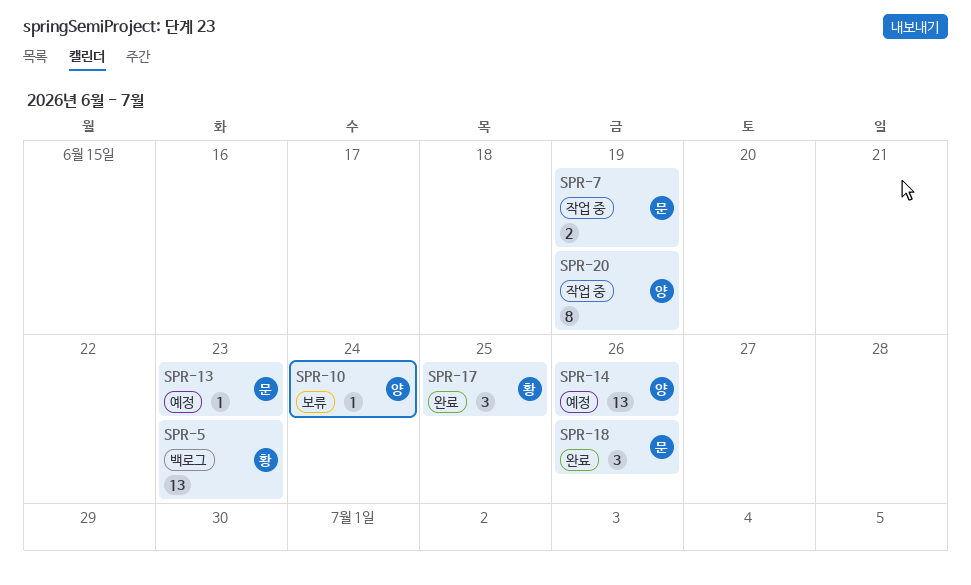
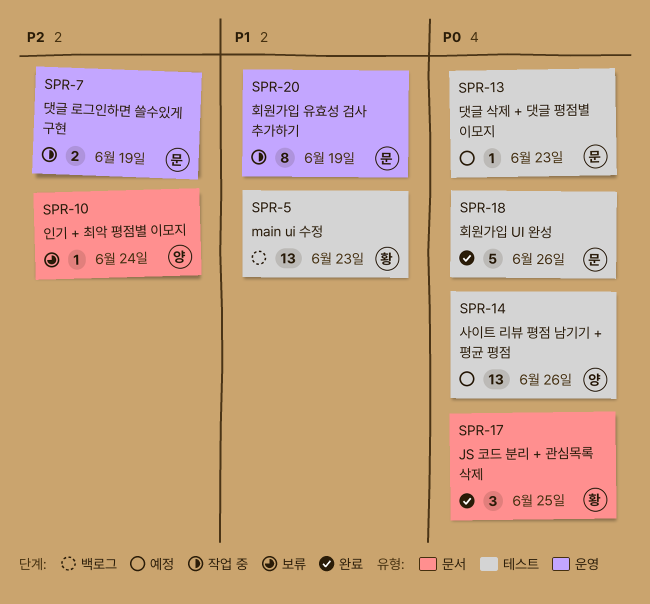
SPR-18, estimate: 3 -> 5
SPR-20, owner: 양 -> 문

